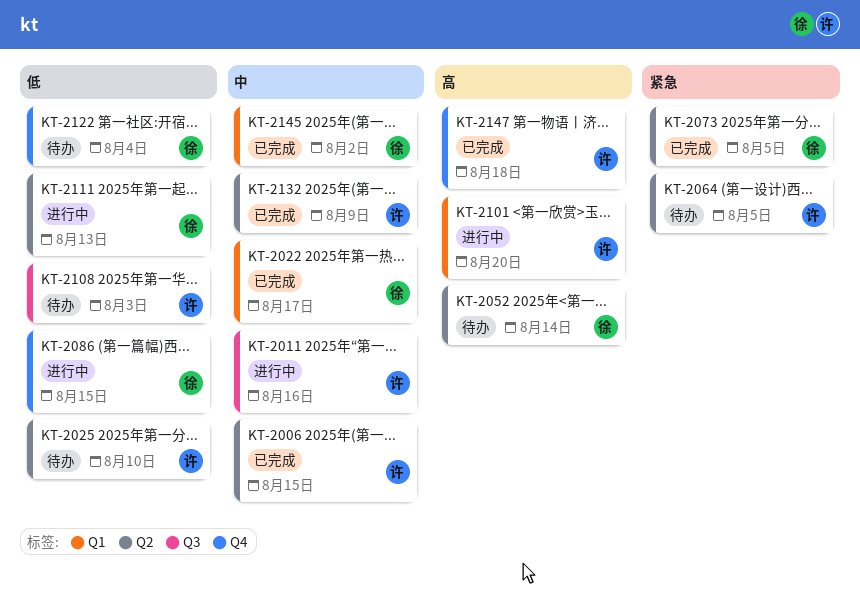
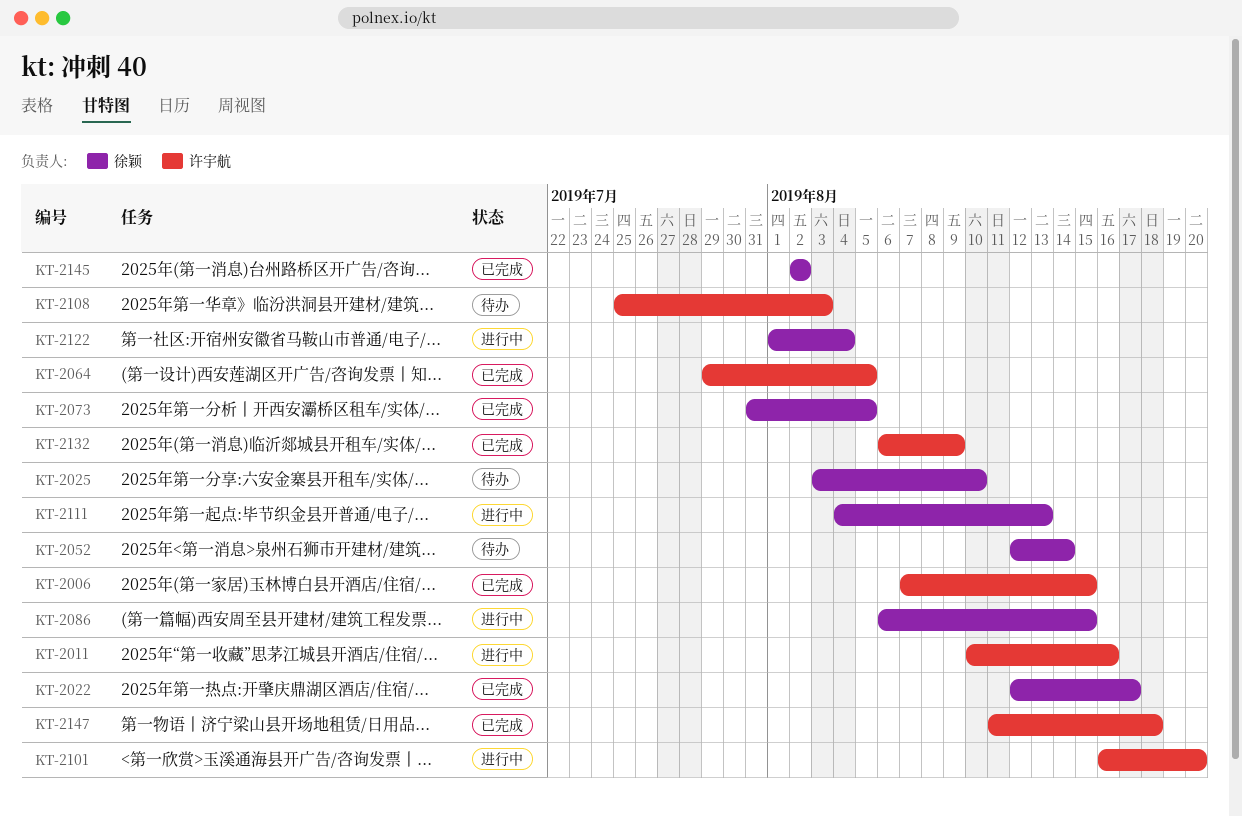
KT-2025, owner: 许宇航 -> 徐颖
KT-2064, status: 待办 -> 已完成
KT-2122, status: 待办 -> 进行中

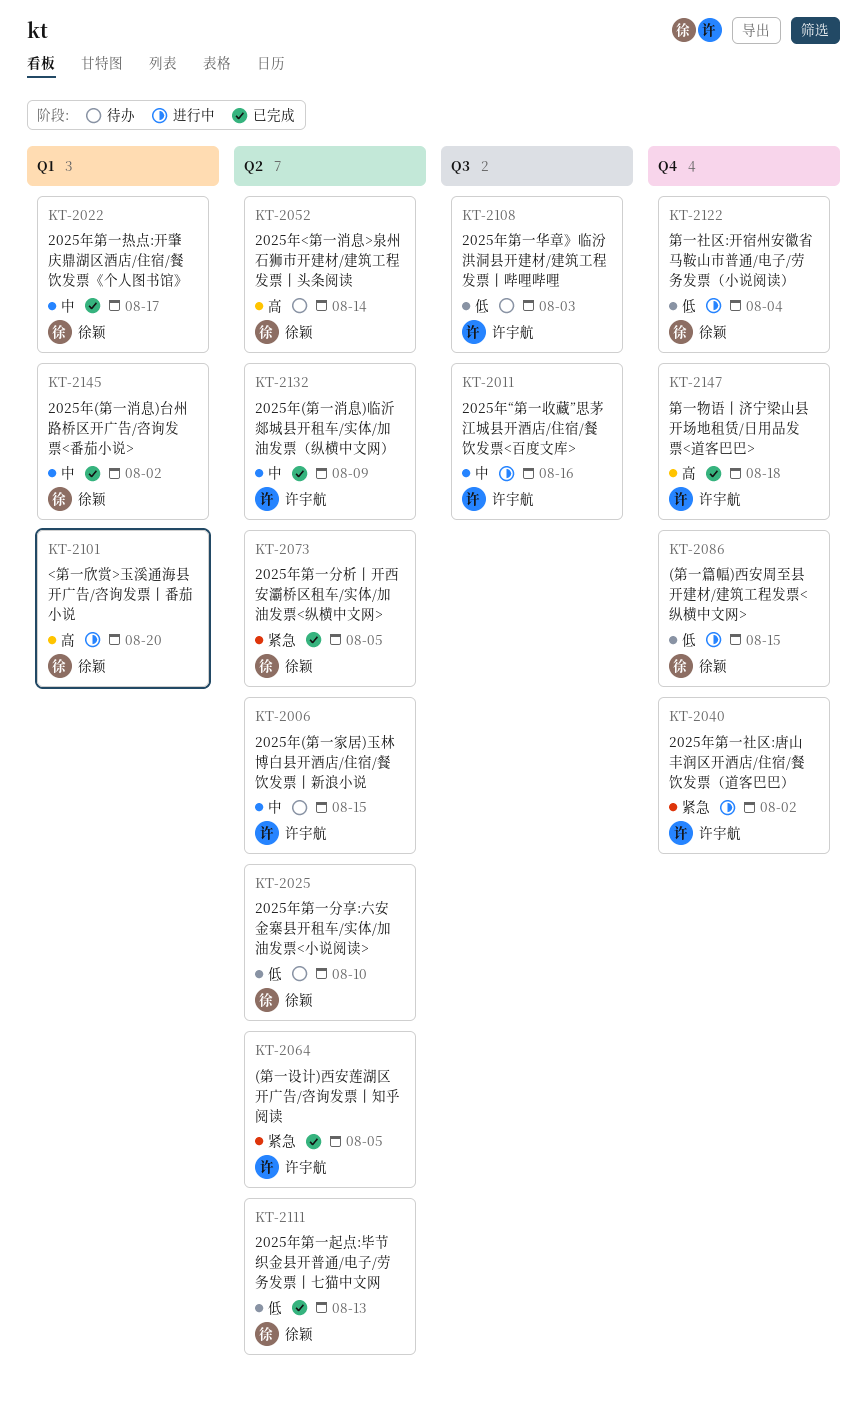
KT-2006, status: 已完成 -> 待办
KT-2040: none -> present
KT-2101, owner: 许宇航 -> 徐颖
KT-2111, status: 进行中 -> 已完成

